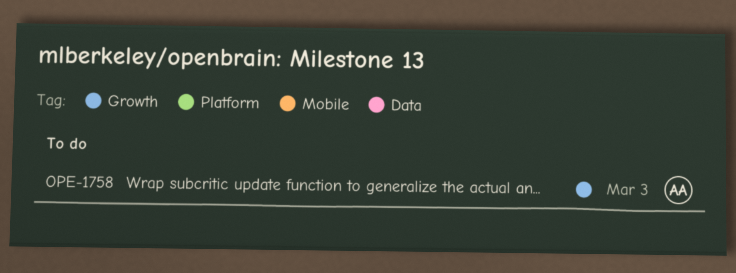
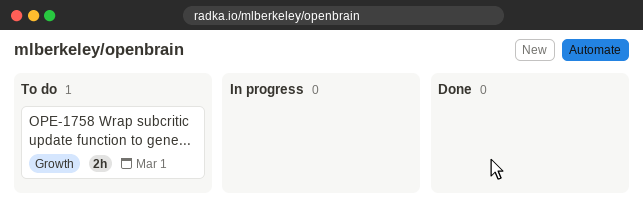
OPE-1758, due: Mar 3 -> Mar 1

